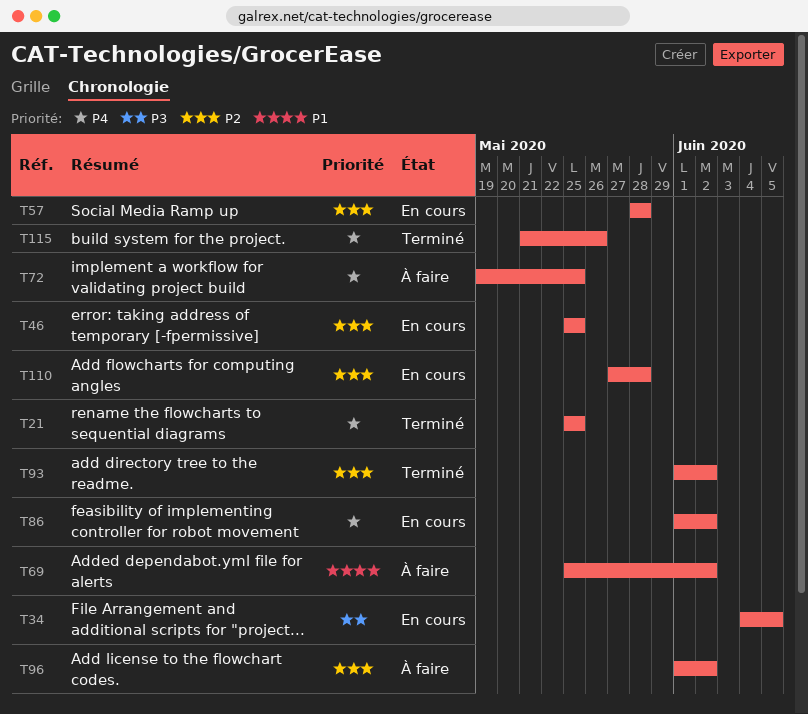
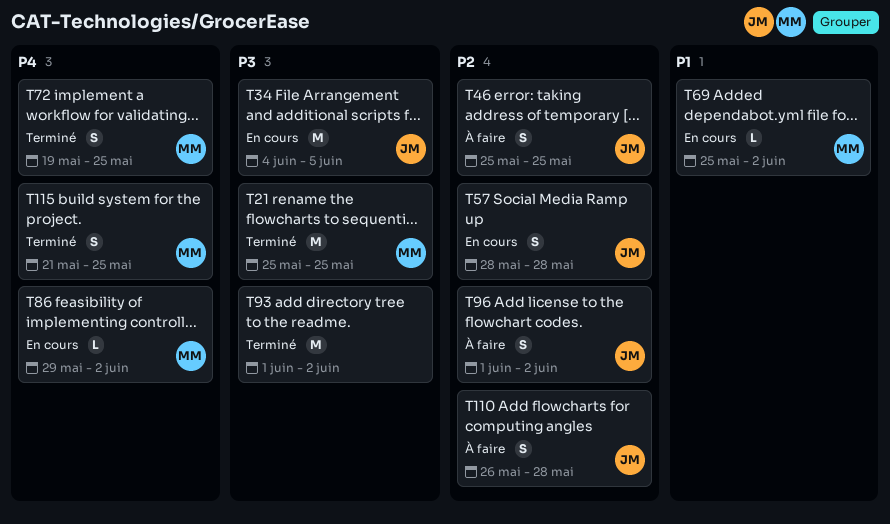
T21, priority: P4 -> P3
T46, status: En cours -> À faire
T69, status: À faire -> En cours
T72, status: À faire -> Terminé
T86, start: Jun 1 -> May 29
T93, priority: P2 -> P3
T110, status: En cours -> À faire
T110, start: May 27 -> May 26
T115, due: May 26 -> May 25

